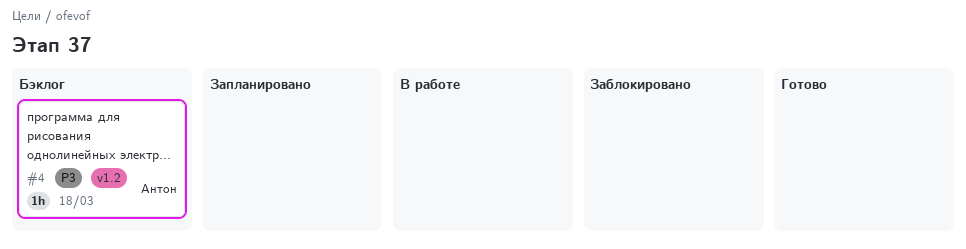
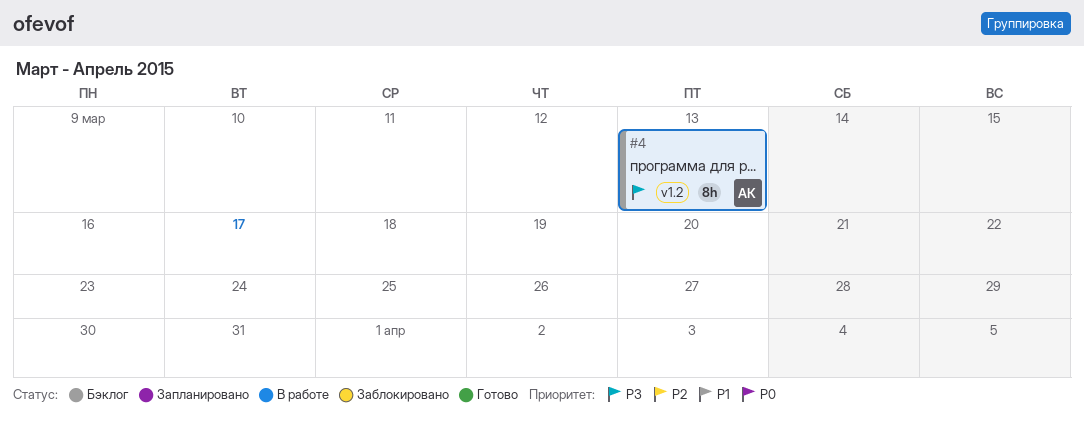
#4, estimate: 1h -> 8h
#4, due: Mar 18 -> Mar 13

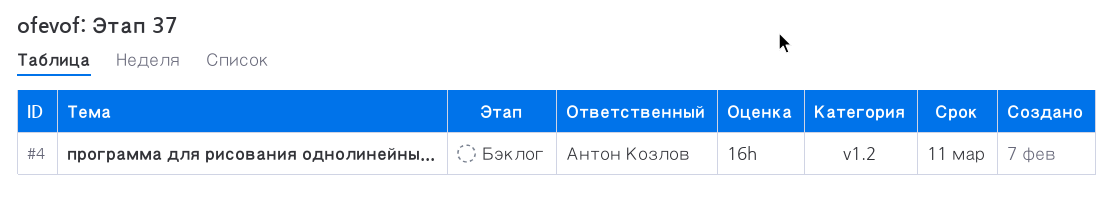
#4, estimate: 8h -> 16h
#4, due: Mar 13 -> Mar 11

